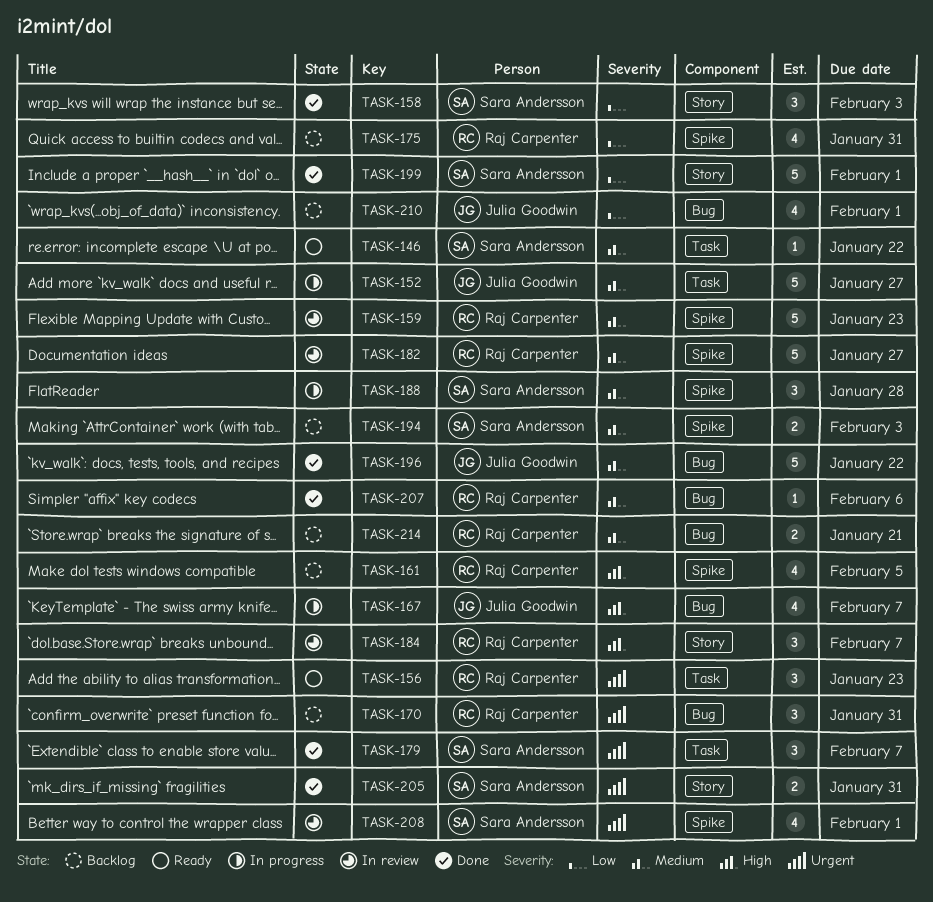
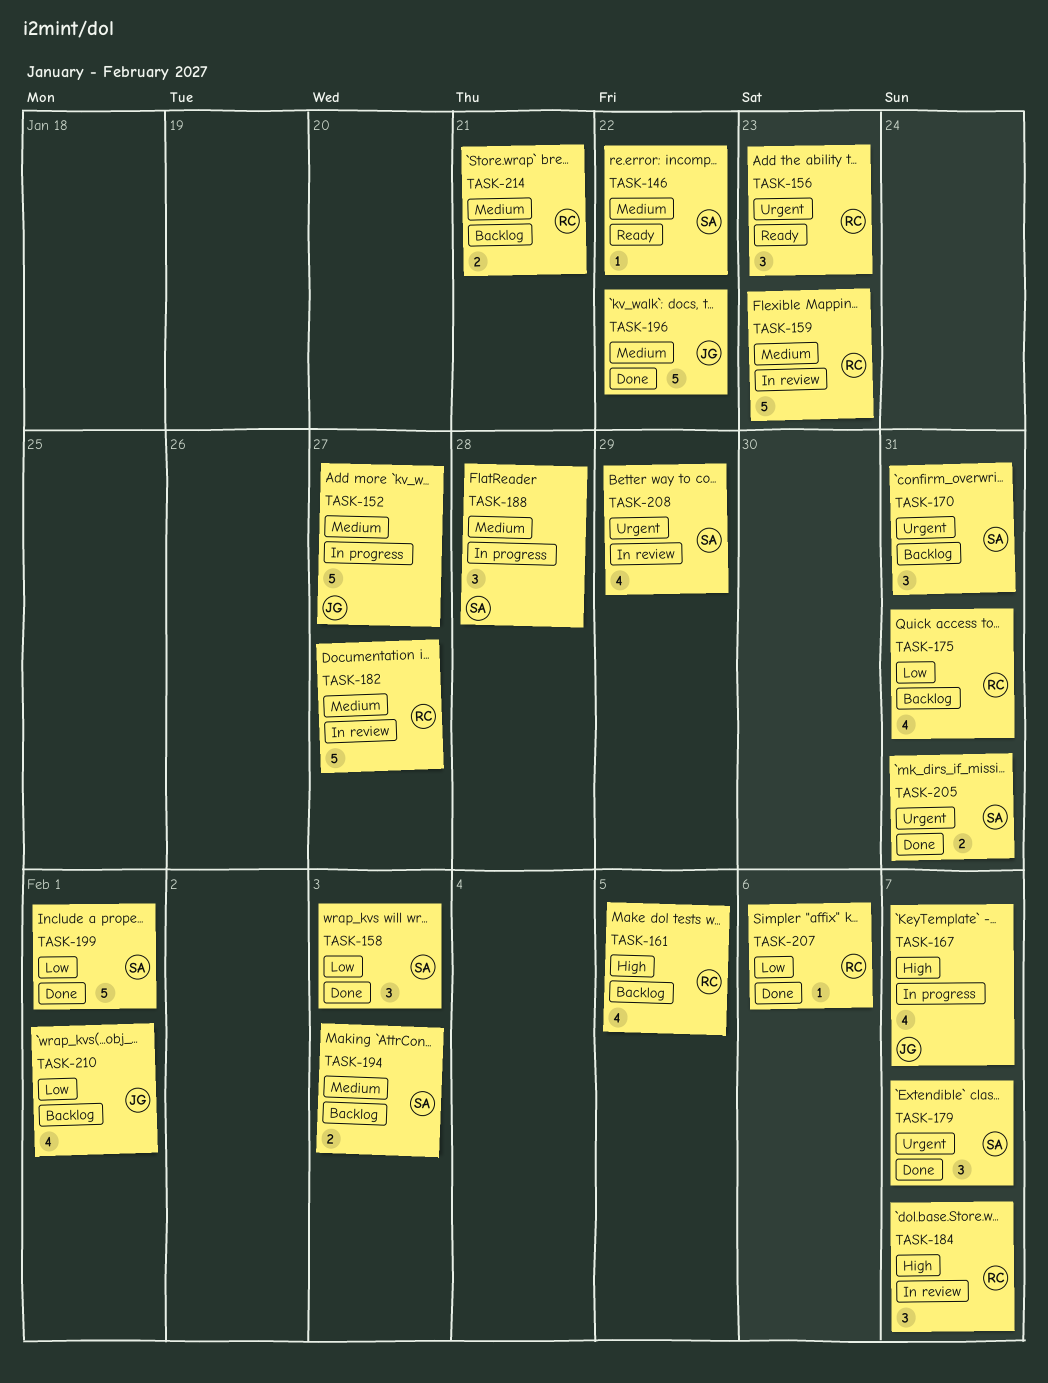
TASK-170, owner: Raj Carpenter -> Sara Andersson
TASK-207, priority: Medium -> Low
TASK-208, due: Feb 1 -> Jan 29

